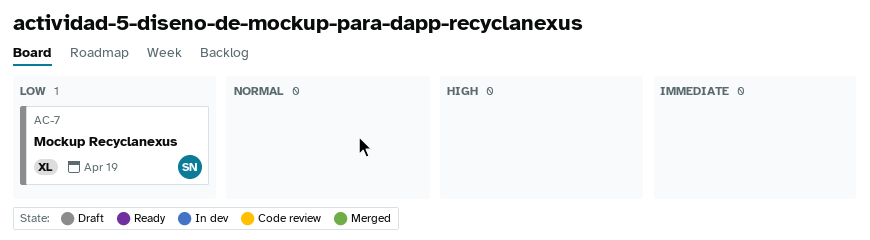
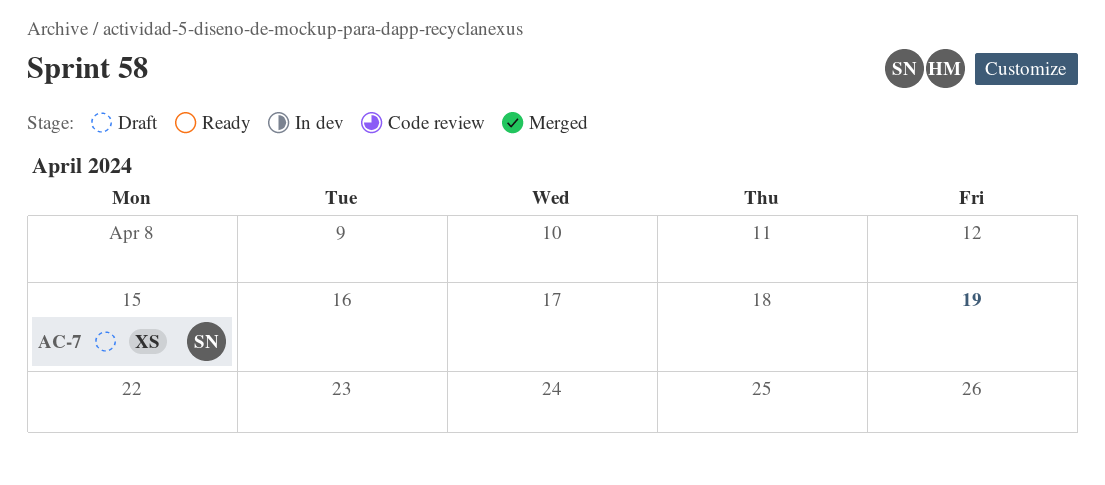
AC-7, estimate: XL -> XS
AC-7, due: Apr 19 -> Apr 15

